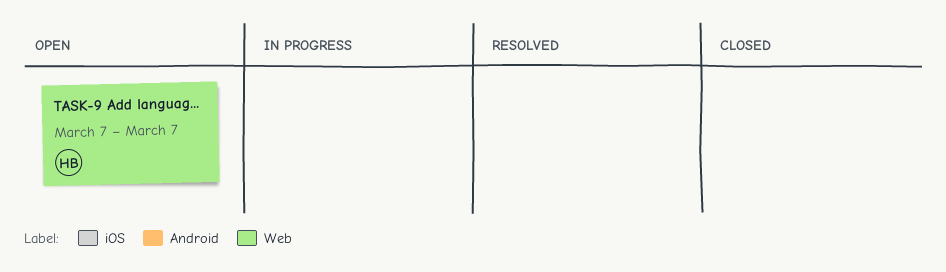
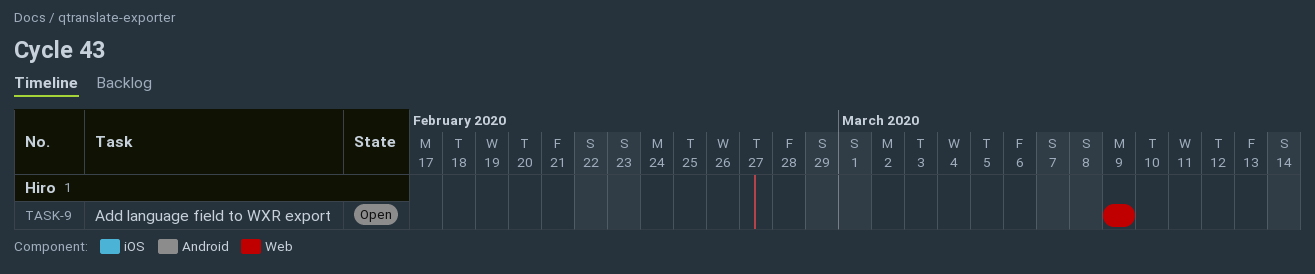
TASK-9, start: Mar 7 -> Mar 9
TASK-9, due: Mar 7 -> Mar 9

